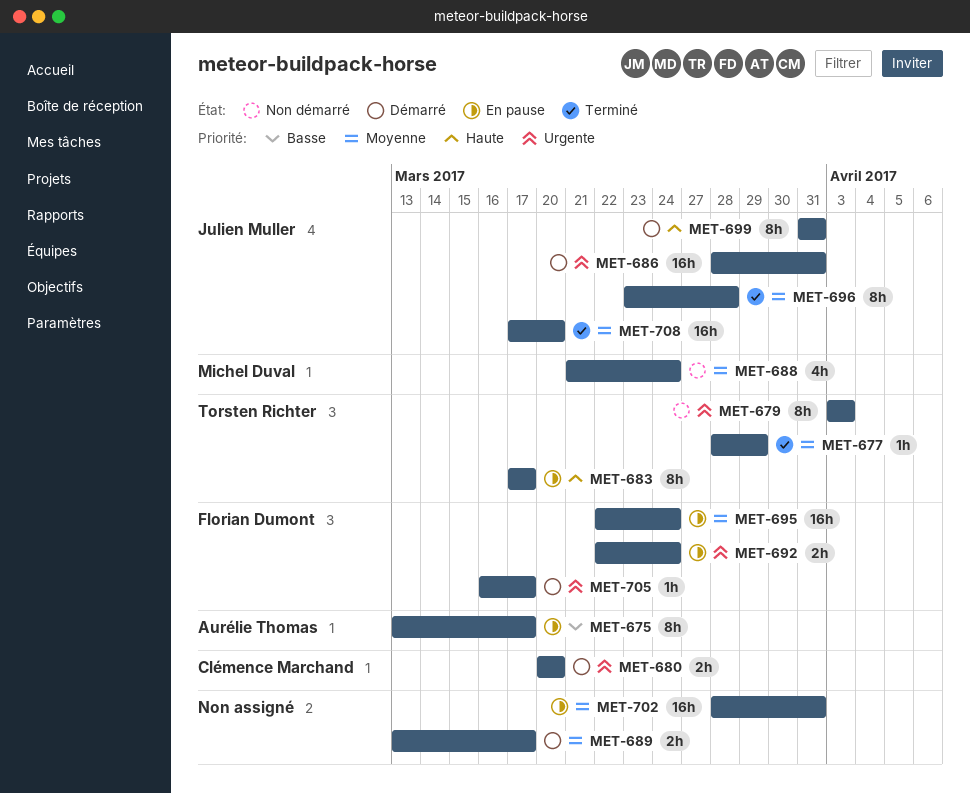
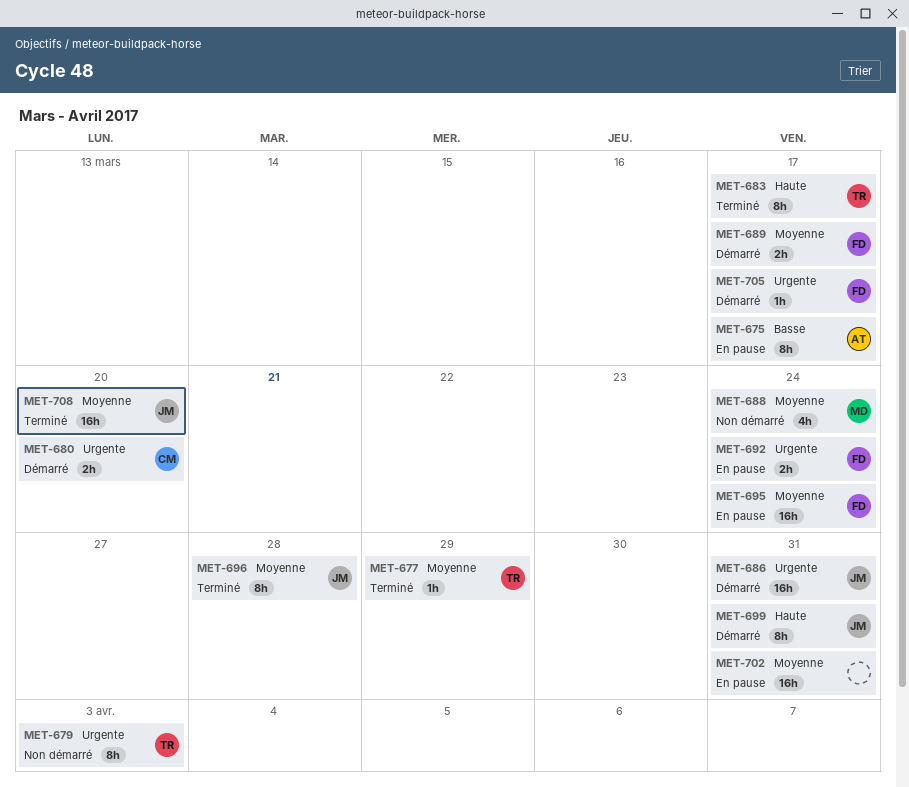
MET-683, status: En pause -> Terminé
MET-689, owner: none -> Florian Dumont

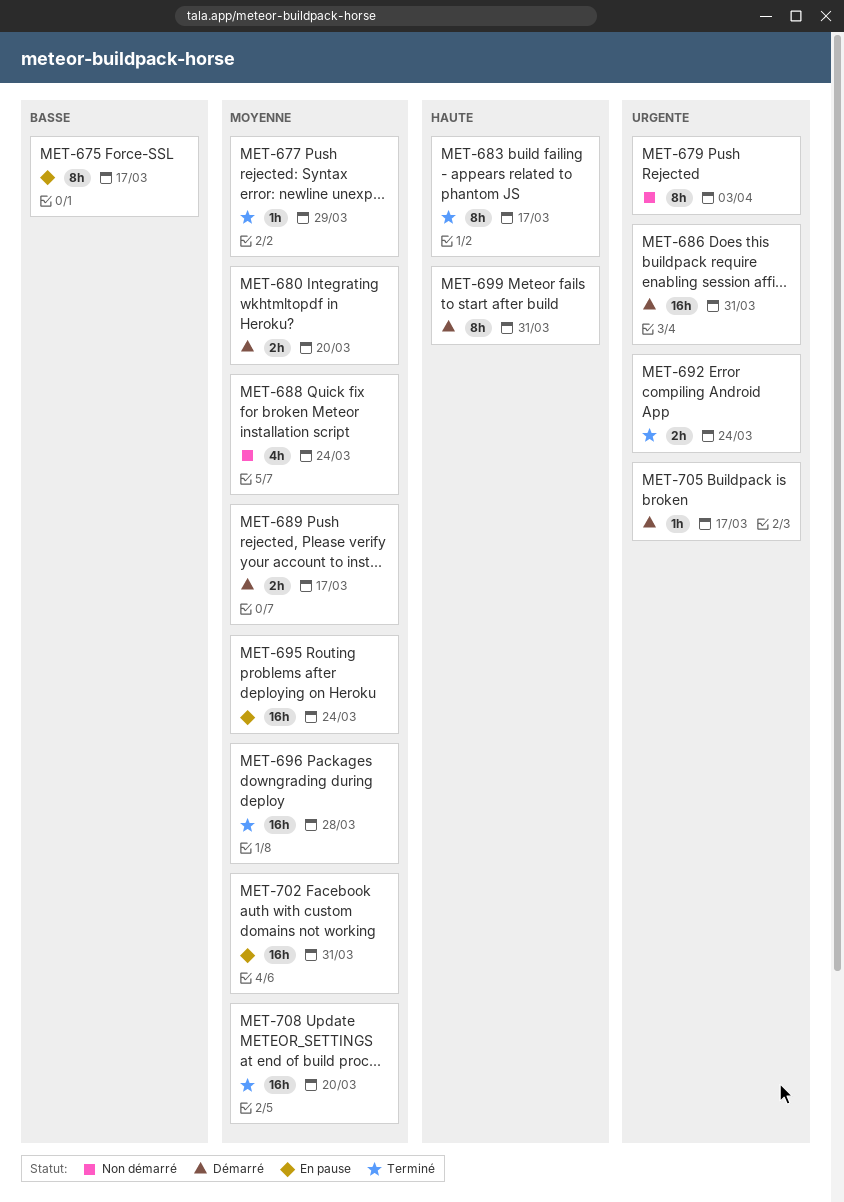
MET-680, priority: Urgente -> Moyenne
MET-692, status: En pause -> Terminé
MET-696, estimate: 8h -> 16h

